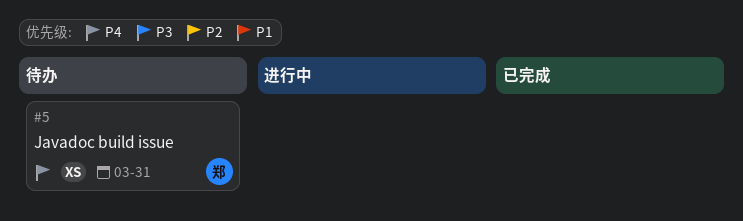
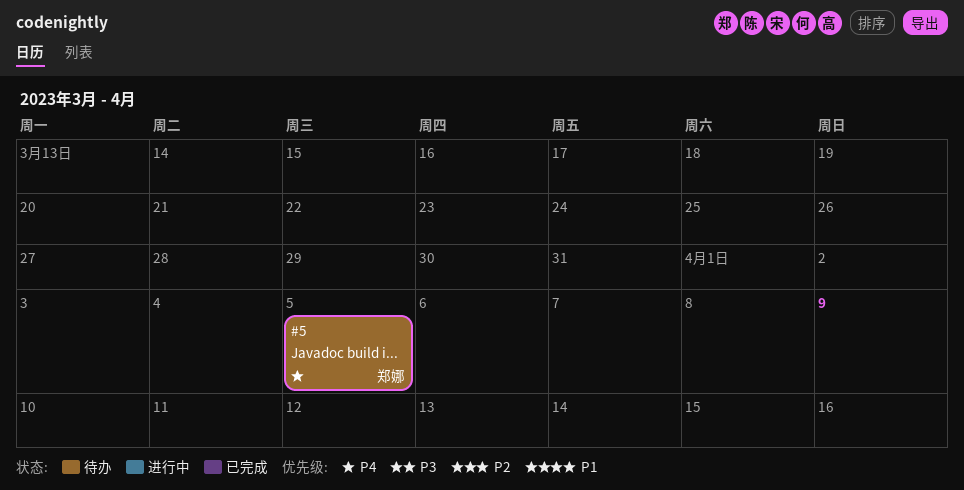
#5, due: Mar 31 -> Apr 5

